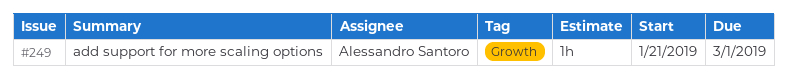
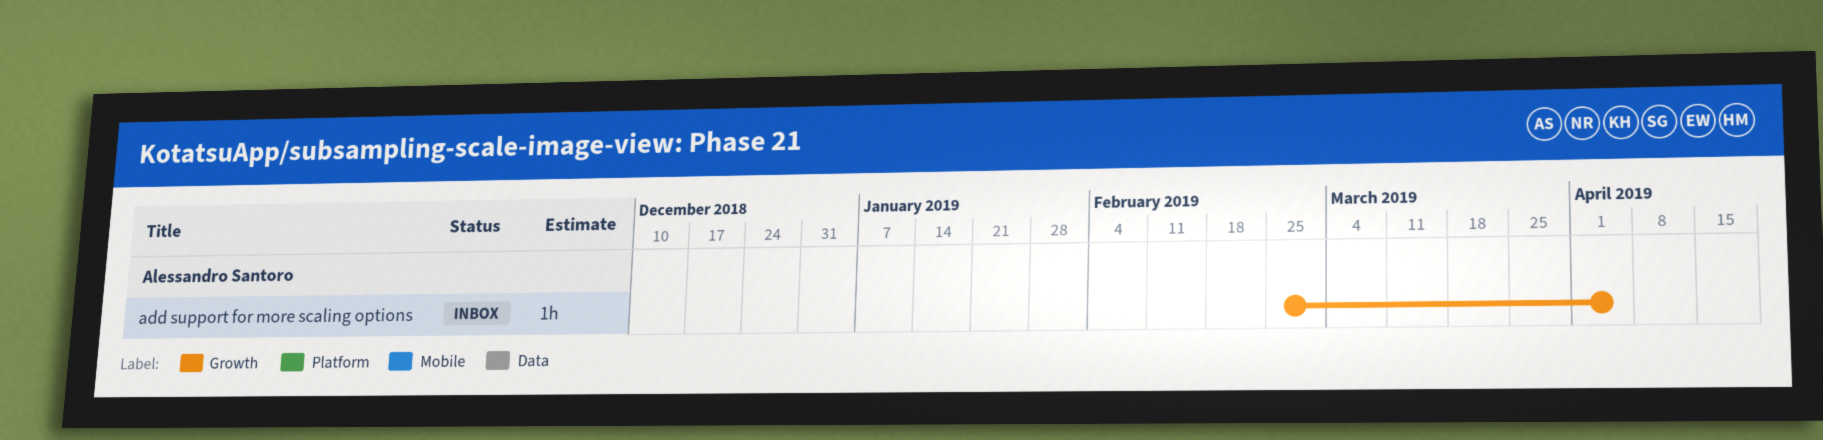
add support for more scaling options, start: Jan 21 -> Feb 25
add support for more scaling options, due: Mar 1 -> Apr 5

